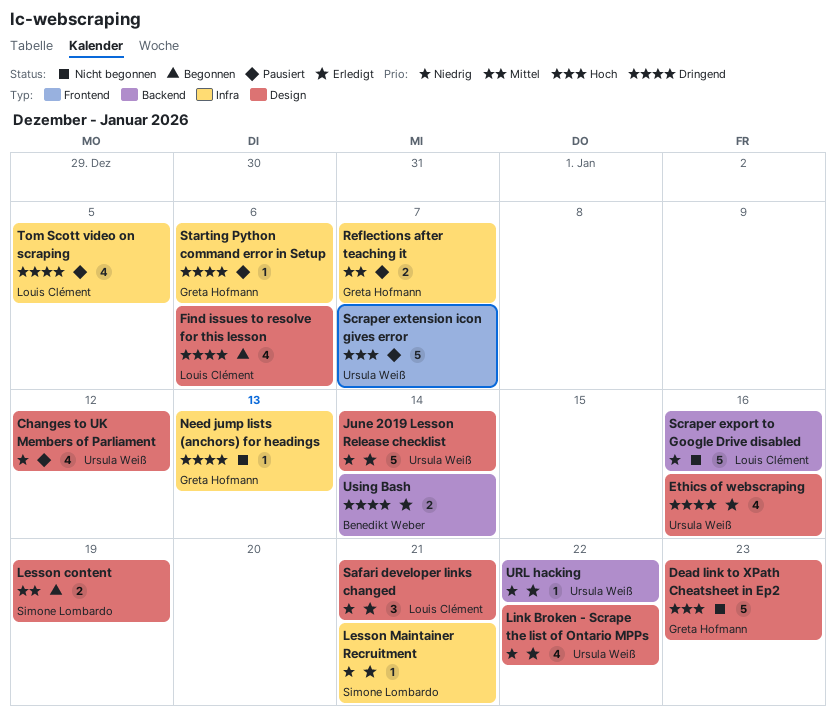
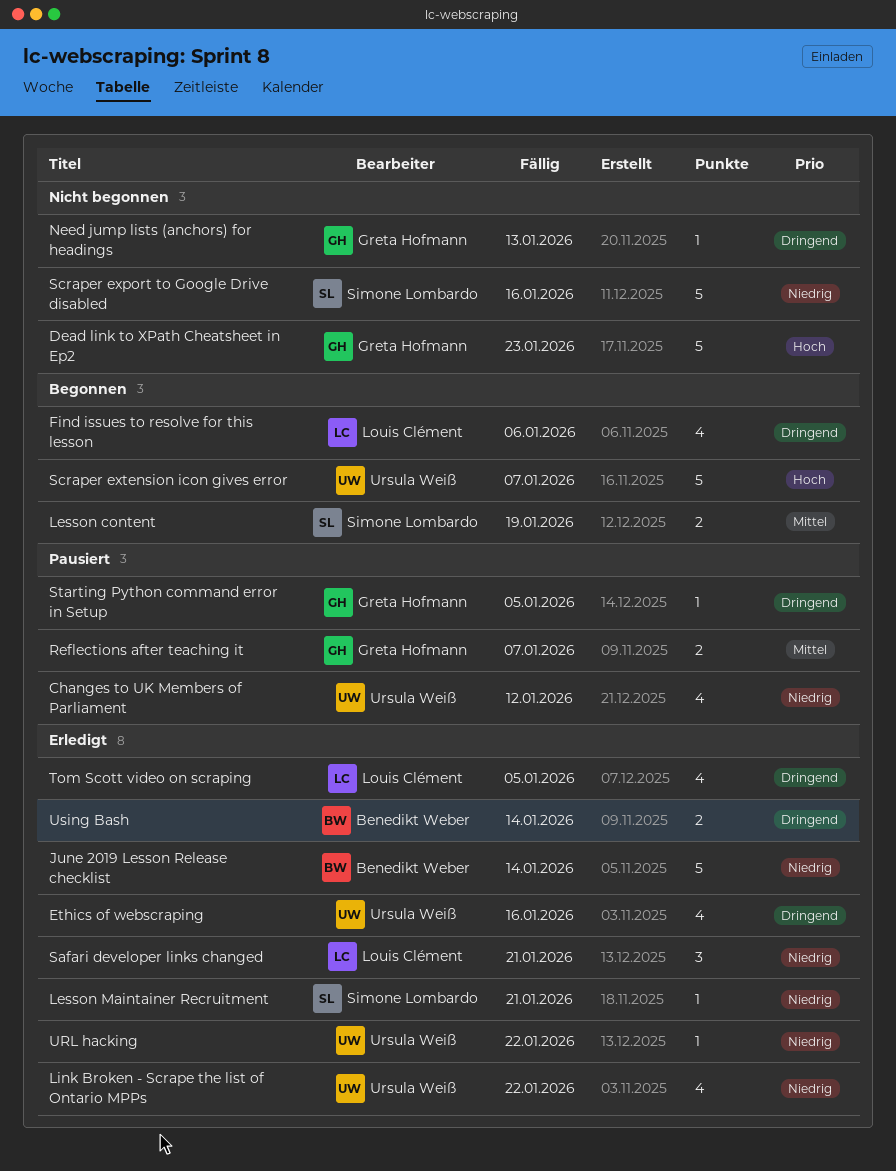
June 2019 Lesson Release checklist, owner: Ursula Weiß -> Benedikt Weber
Scraper export to Google Drive disabled, owner: Louis Clément -> Simone Lombardo
Scraper extension icon gives error, status: Pausiert -> Begonnen
Starting Python command error in Setup, due: Jan 6 -> Jan 5
Tom Scott video on scraping, status: Pausiert -> Erledigt

